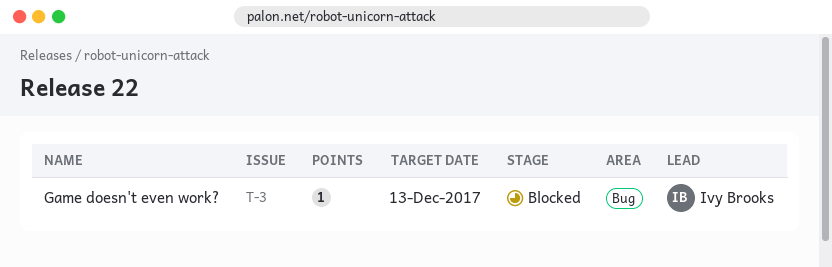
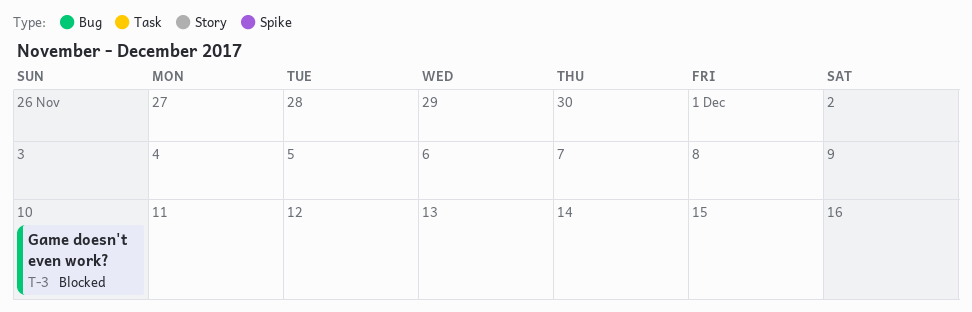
T-3, due: Dec 13 -> Dec 10

